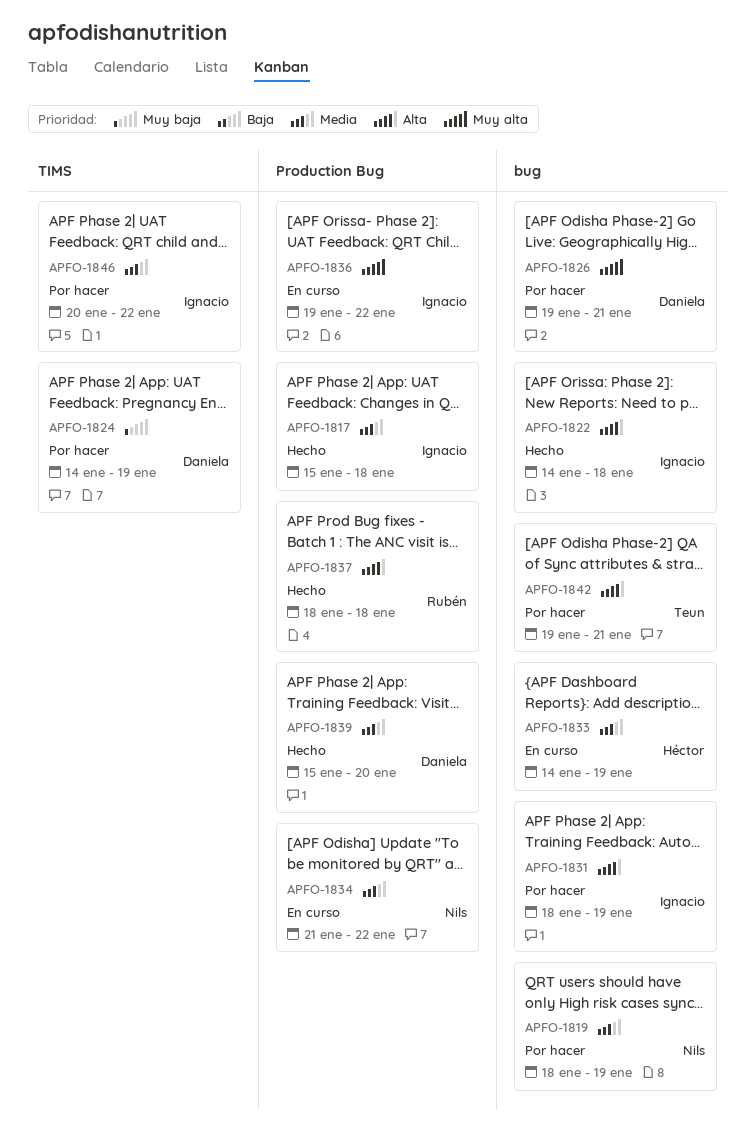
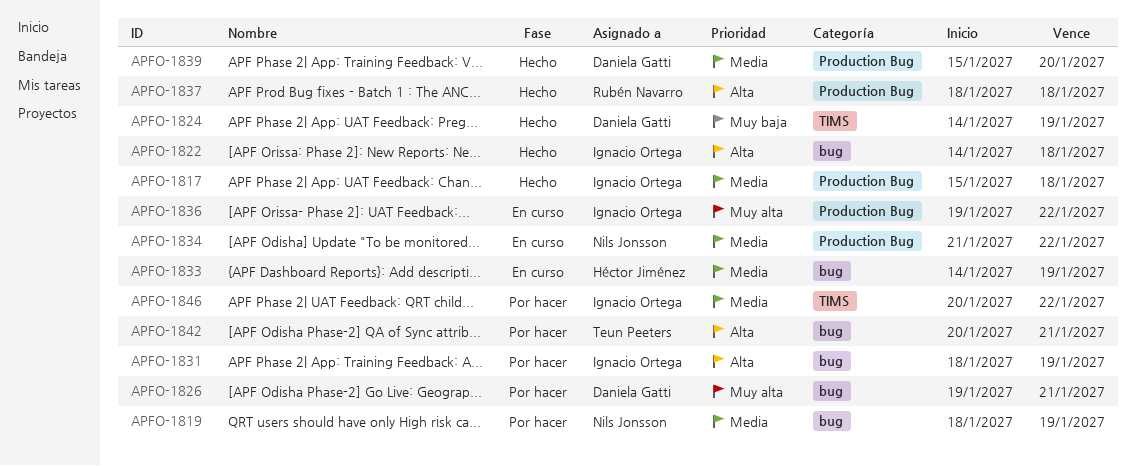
APFO-1824, status: Por hacer -> Hecho
APFO-1842, start: Jan 19 -> Jan 20

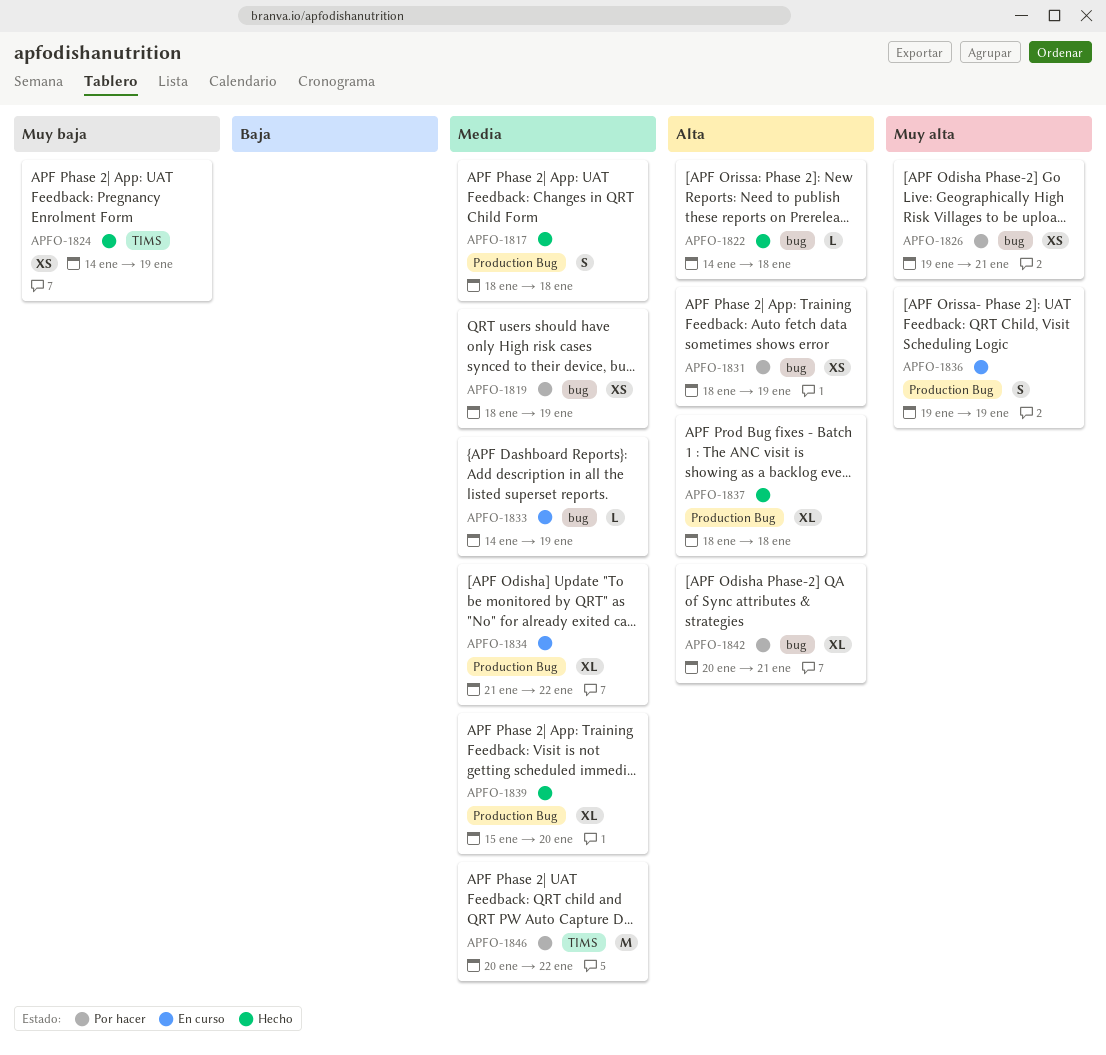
APFO-1817, start: Jan 15 -> Jan 18
APFO-1836, due: Jan 22 -> Jan 19

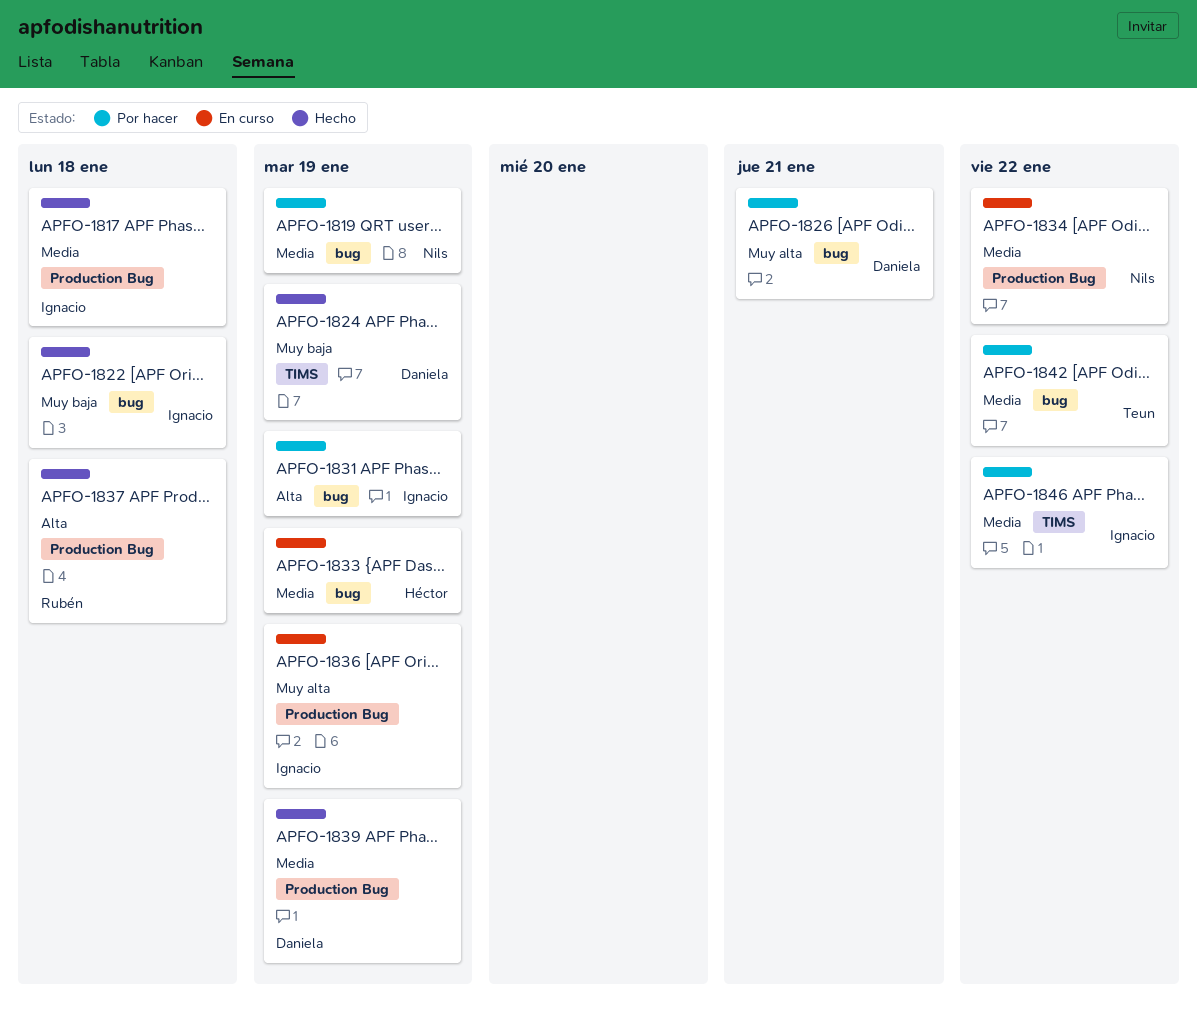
APFO-1822, priority: Alta -> Muy baja
APFO-1839, due: Jan 20 -> Jan 19
APFO-1842, priority: Alta -> Media
APFO-1842, due: Jan 21 -> Jan 22

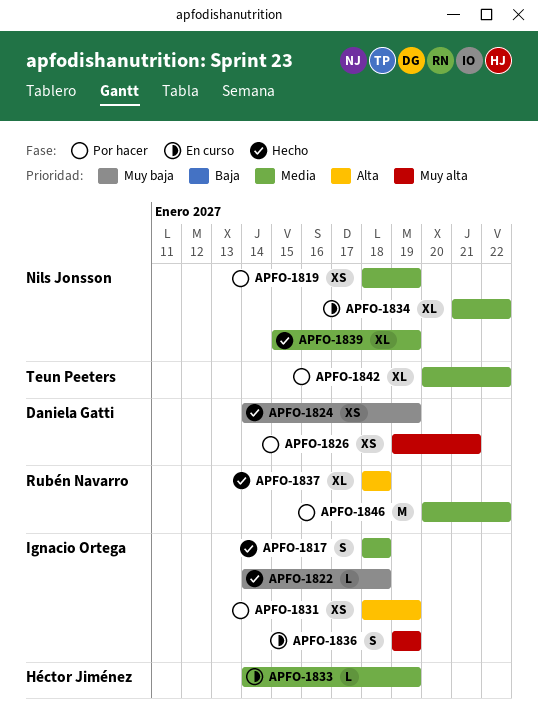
APFO-1839, owner: Daniela Gatti -> Nils Jonsson
APFO-1846, owner: Ignacio Ortega -> Rubén Navarro

